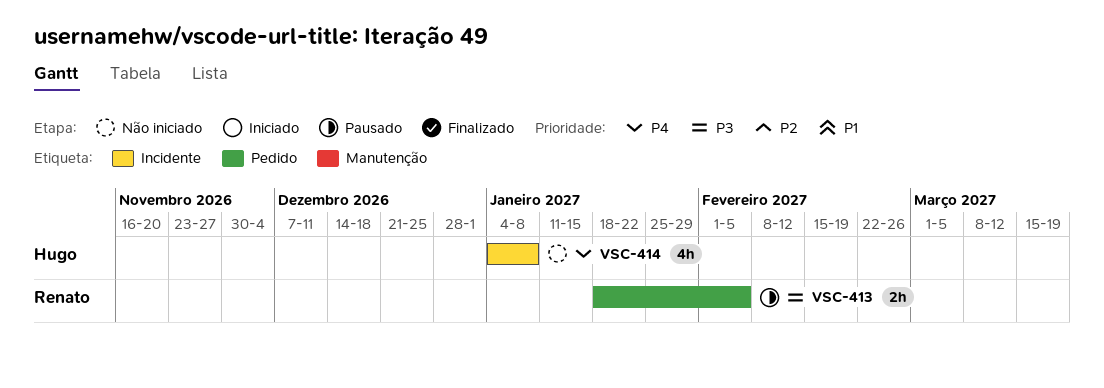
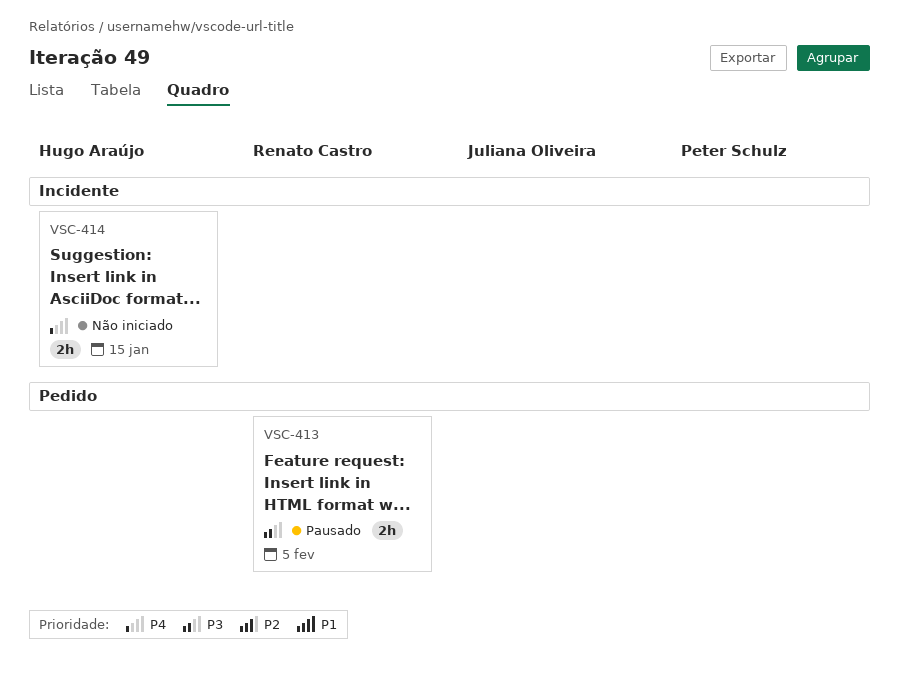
VSC-414, estimate: 4h -> 2h
VSC-414, due: Jan 8 -> Jan 15

